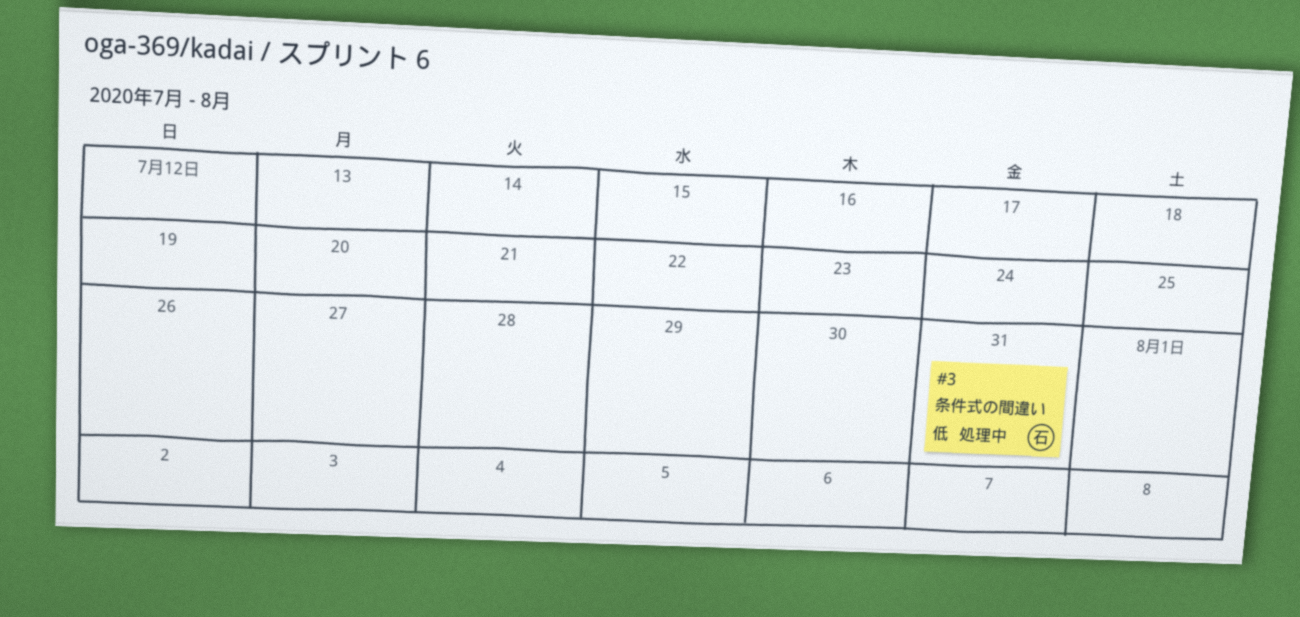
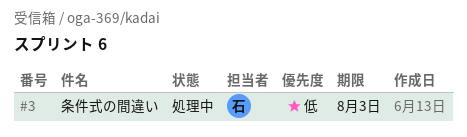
#3, due: Jul 31 -> Aug 3

